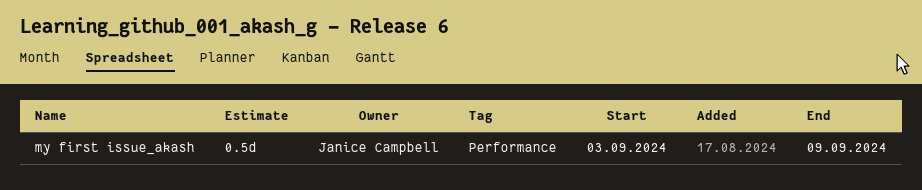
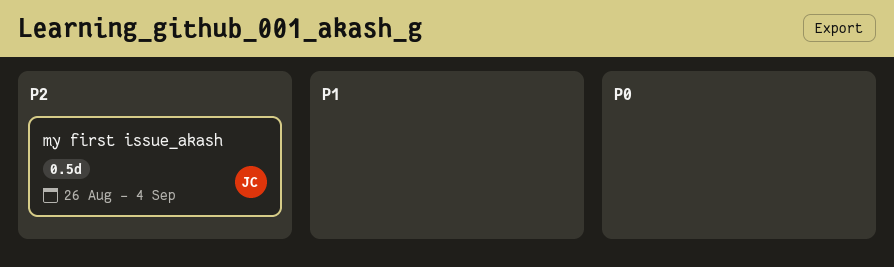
my first issue_akash, start: Sep 3 -> Aug 26
my first issue_akash, due: Sep 9 -> Sep 4

